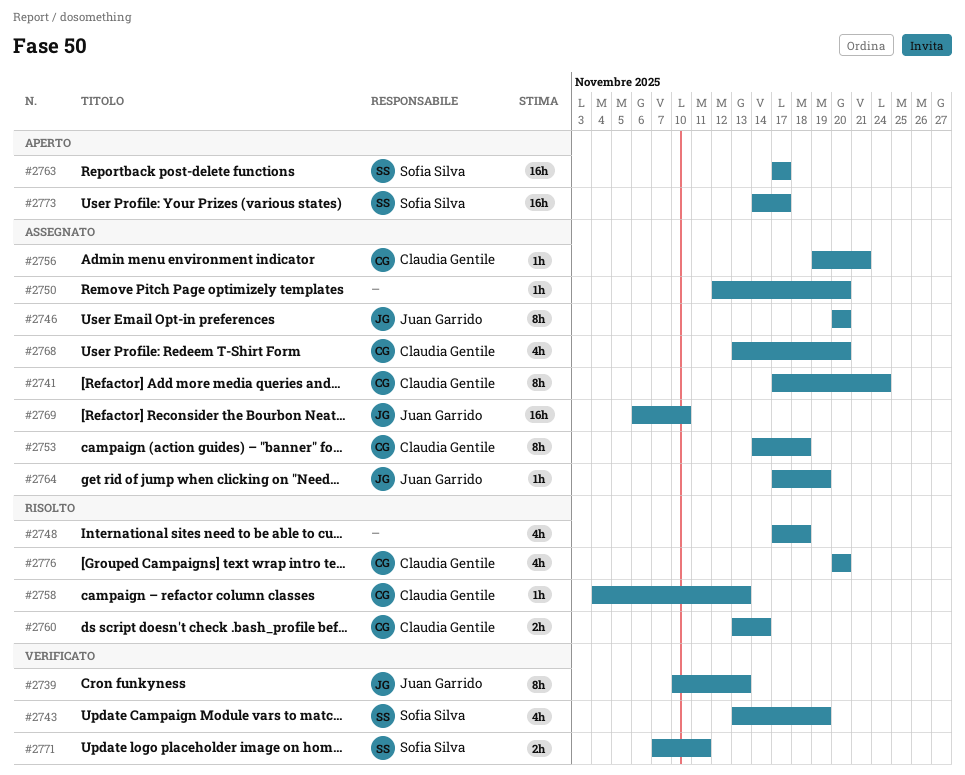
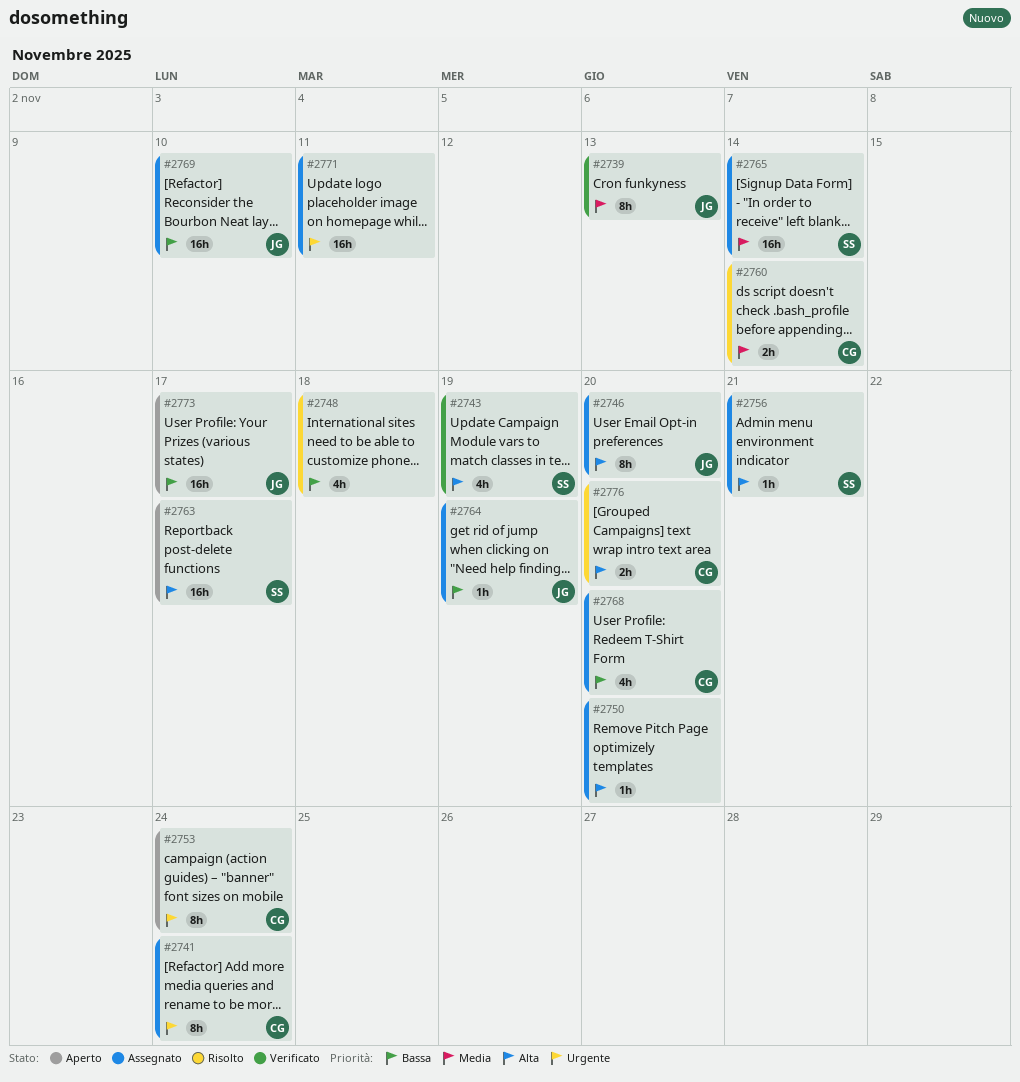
#2753, status: Assegnato -> Aperto
#2753, due: Nov 18 -> Nov 24
#2756, owner: Claudia Gentile -> Sofia Silva
#2758: present -> none
#2765: none -> present
#2771, status: Verificato -> Assegnato
#2771, owner: Sofia Silva -> none
#2771, estimate: 2h -> 16h
#2773, owner: Sofia Silva -> Juan Garrido
#2776, estimate: 4h -> 2h

